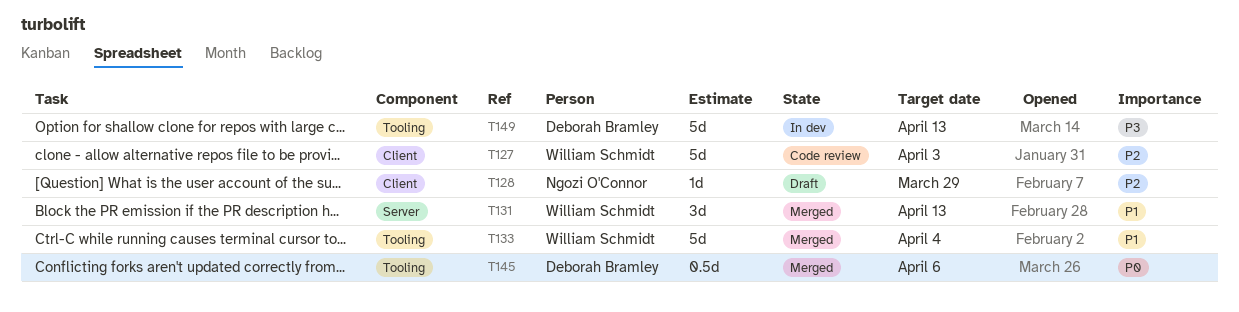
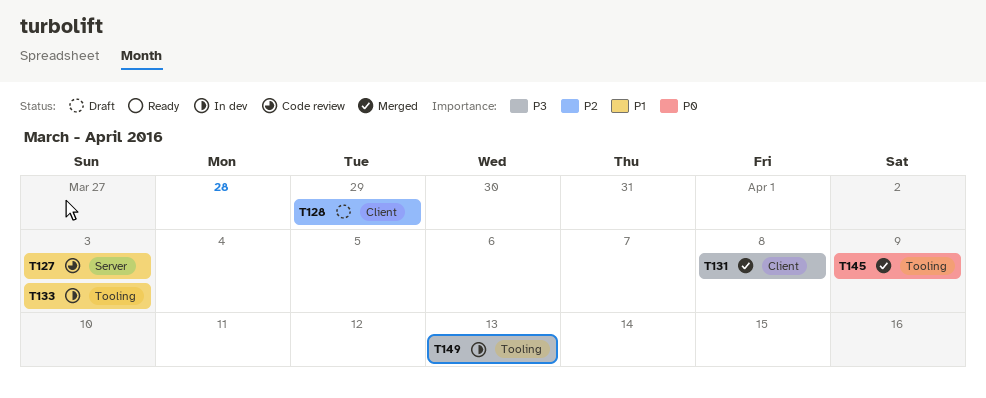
T127, priority: P2 -> P1
T127, label: Client -> Server
T131, priority: P1 -> P3
T131, label: Server -> Client
T131, due: Apr 13 -> Apr 8
T133, status: Merged -> In dev
T133, due: Apr 4 -> Apr 3
T145, due: Apr 6 -> Apr 9

